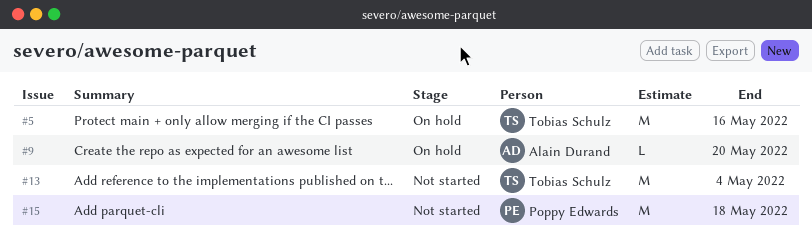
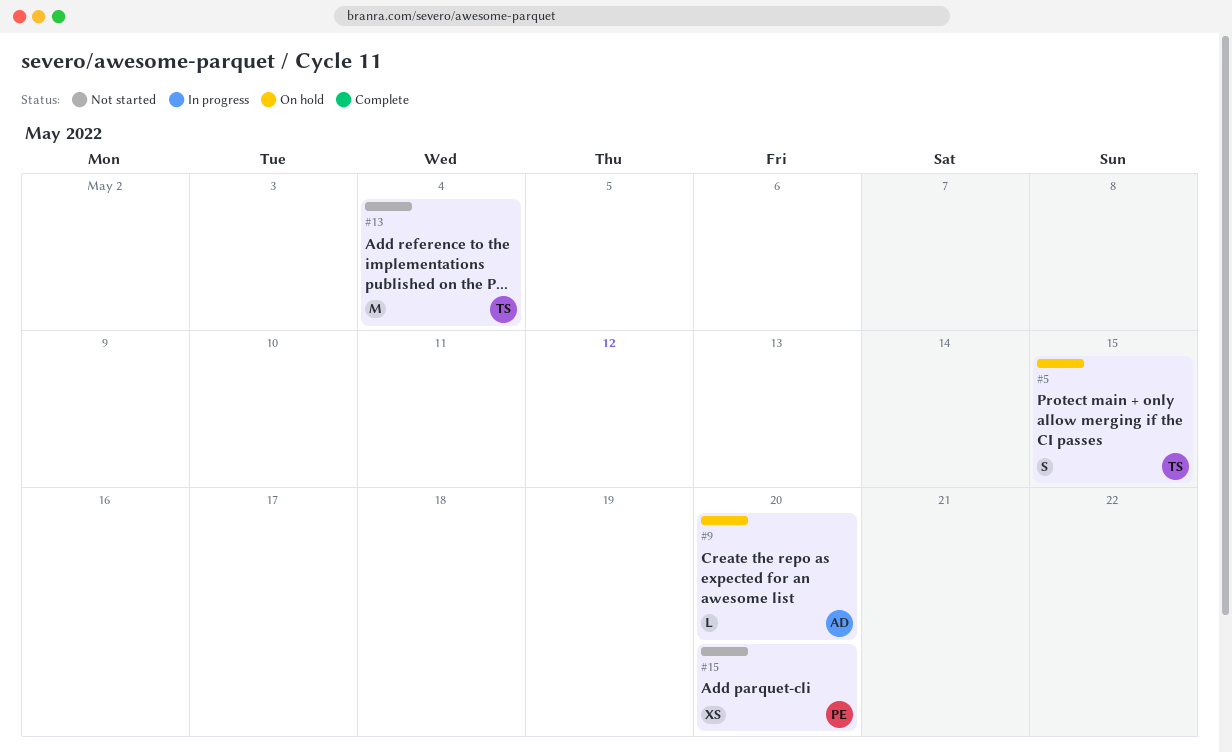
#5, estimate: M -> S
#5, due: May 16 -> May 15
#15, estimate: M -> XS
#15, due: May 18 -> May 20

